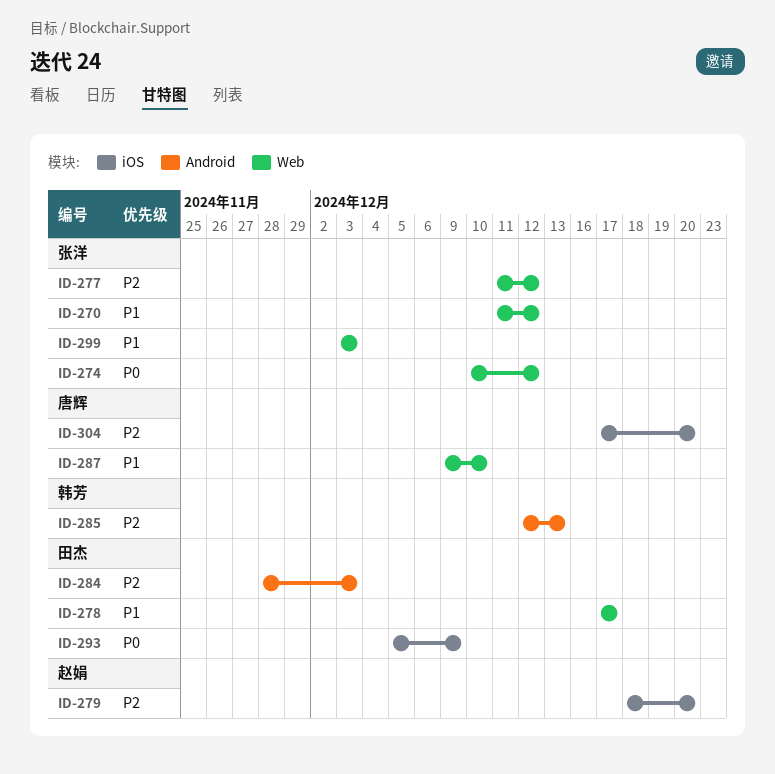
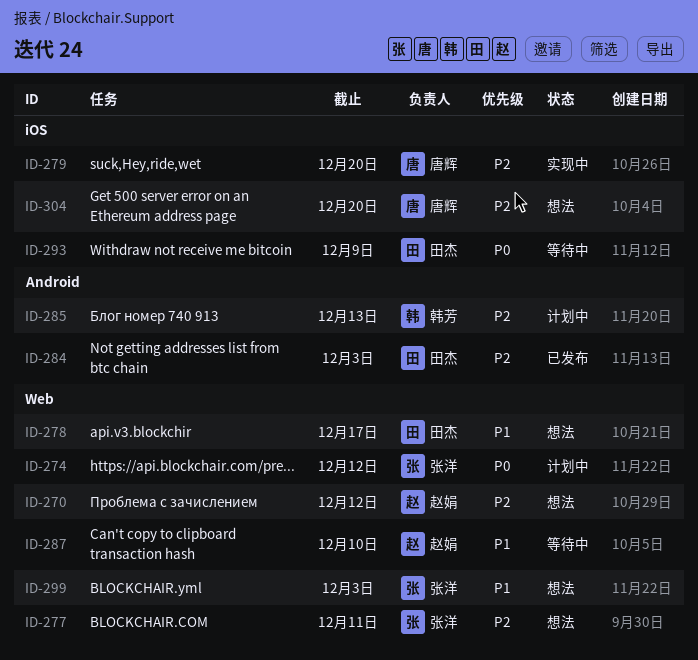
ID-270, owner: 张洋 -> 赵娟
ID-270, priority: P1 -> P2
ID-277, due: Dec 12 -> Dec 11
ID-279, owner: 赵娟 -> 唐辉
ID-287, owner: 唐辉 -> 赵娟

